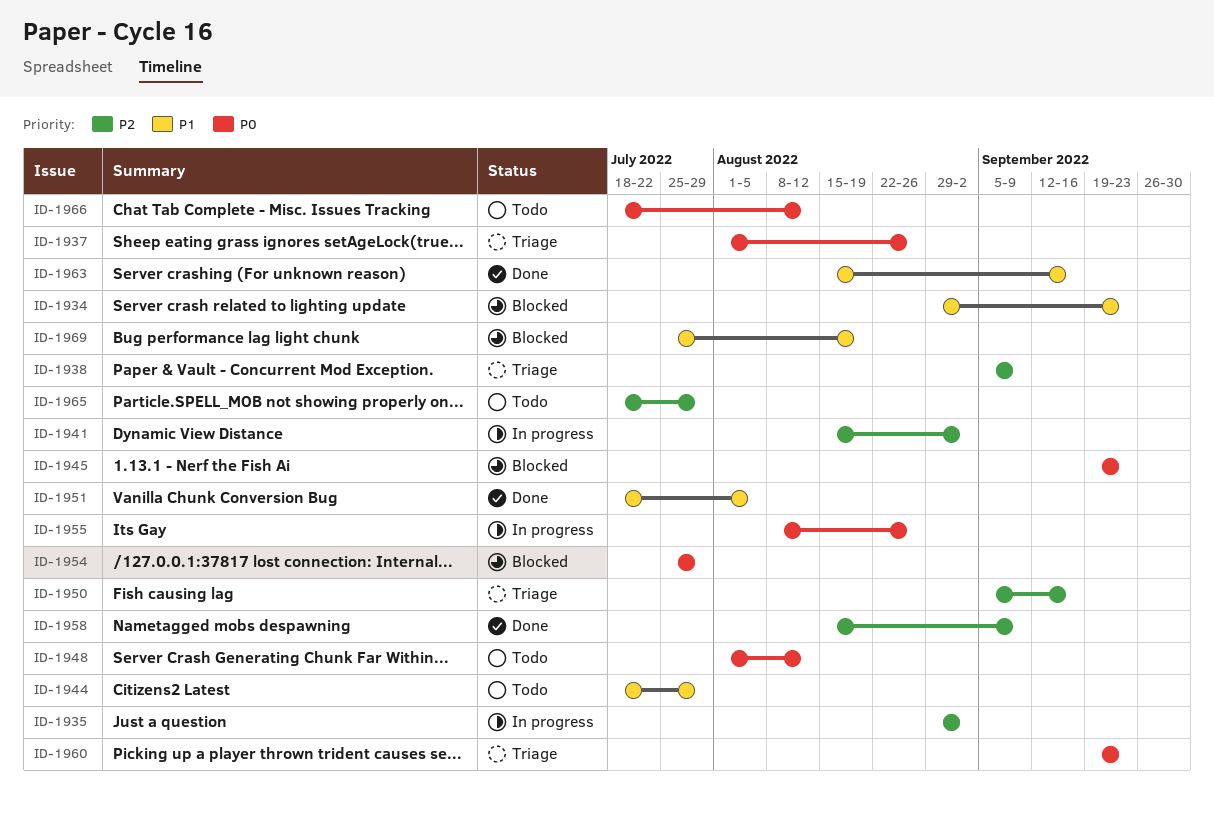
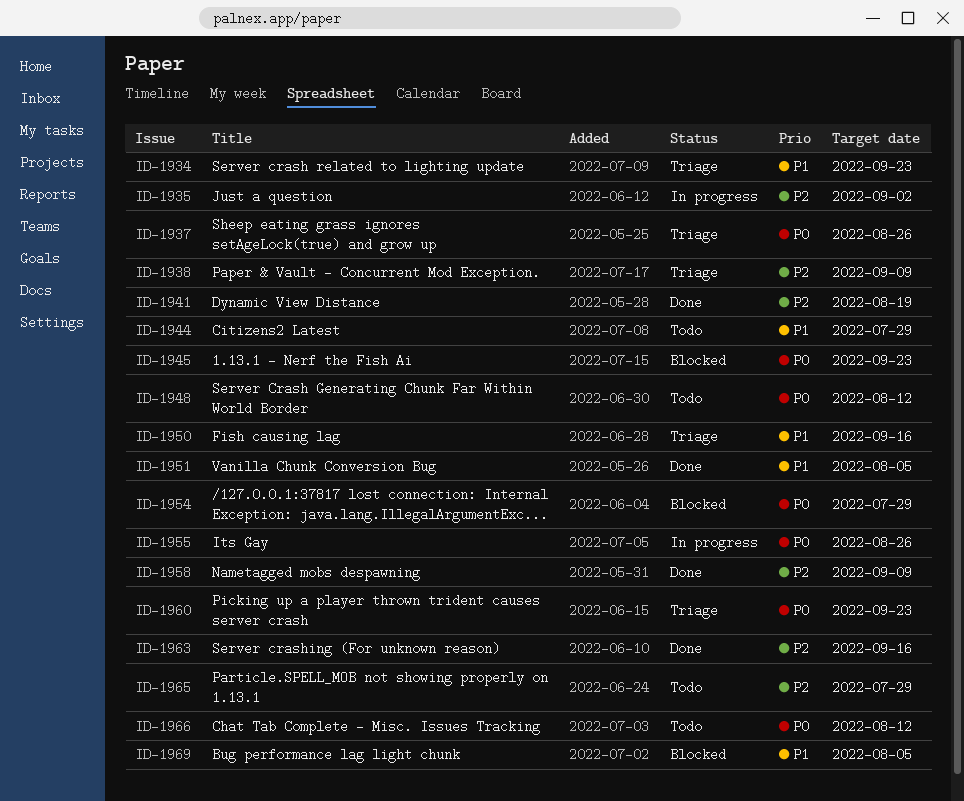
ID-1934, status: Blocked -> Triage
ID-1941, status: In progress -> Done
ID-1941, due: Sep 2 -> Aug 19
ID-1950, priority: P2 -> P1
ID-1963, priority: P1 -> P2
ID-1969, due: Aug 19 -> Aug 5

